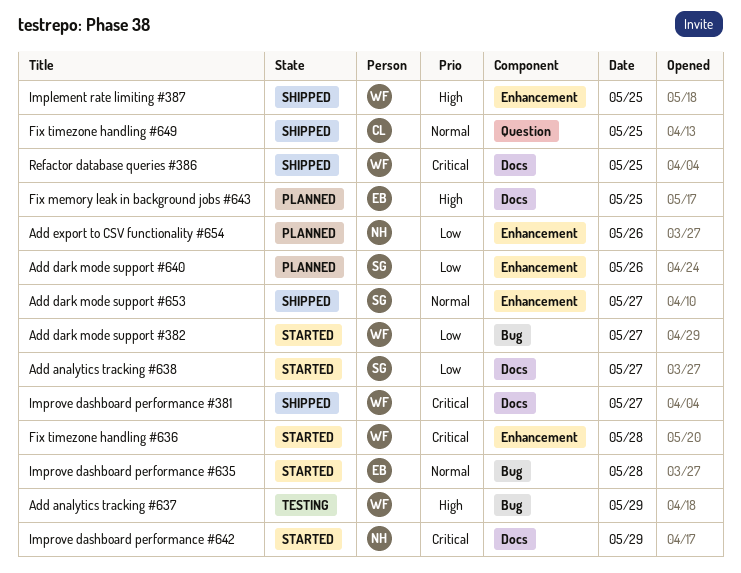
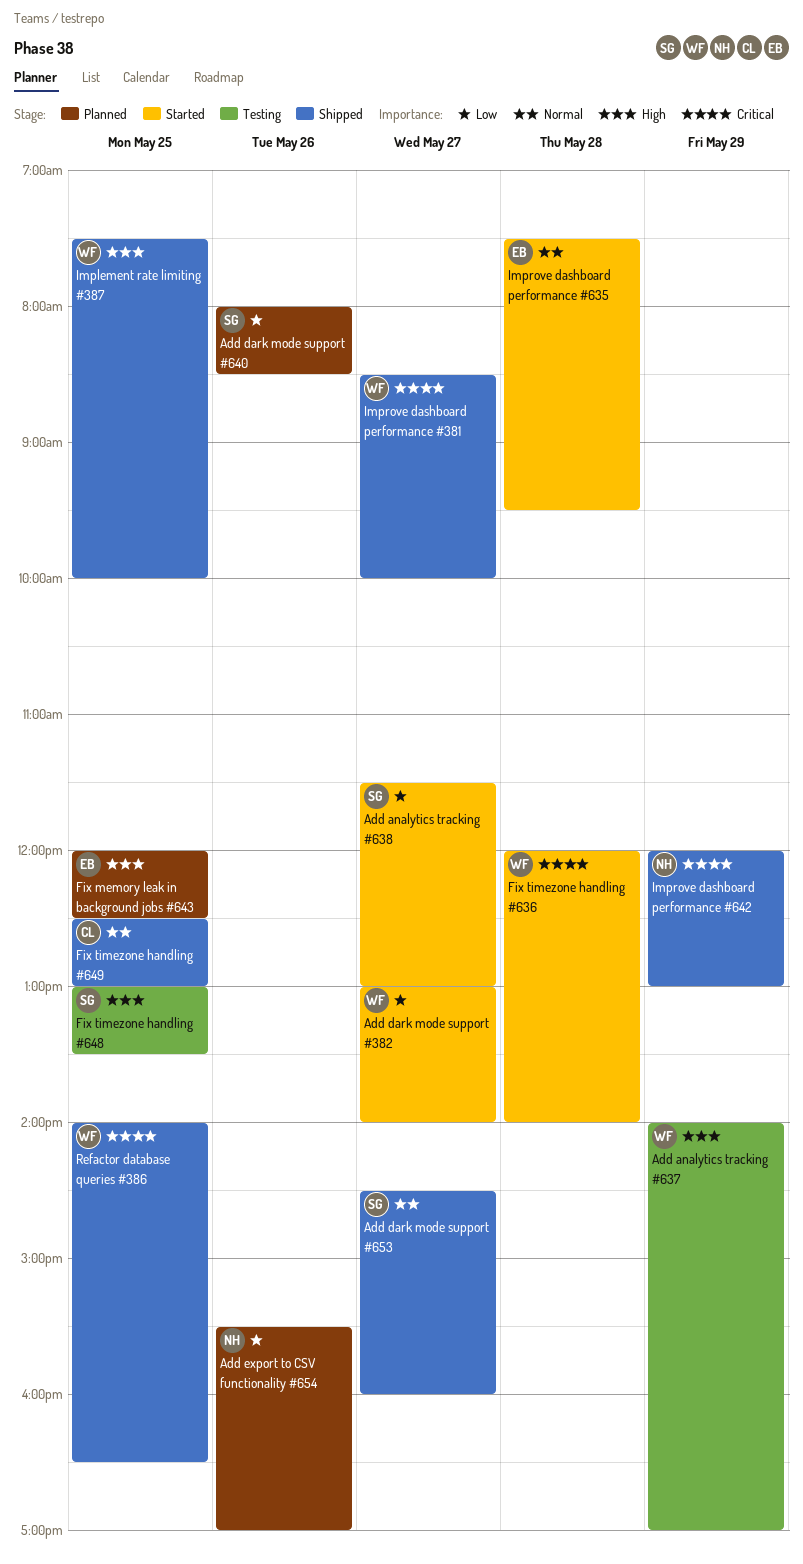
Fix timezone handling #648: none -> present
Improve dashboard performance #642, status: Started -> Shipped

